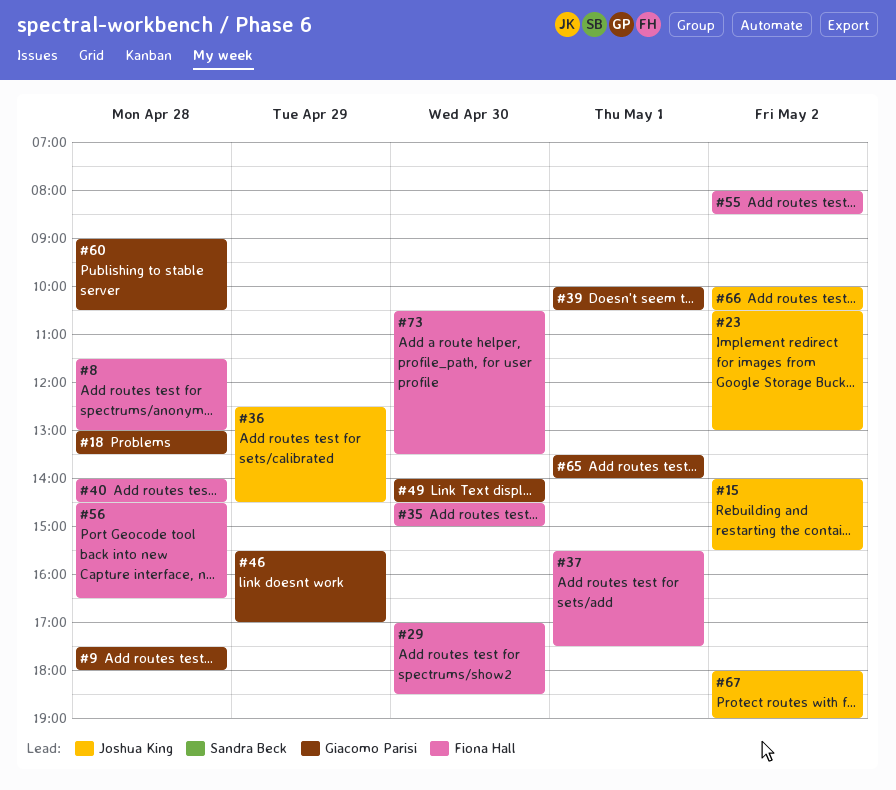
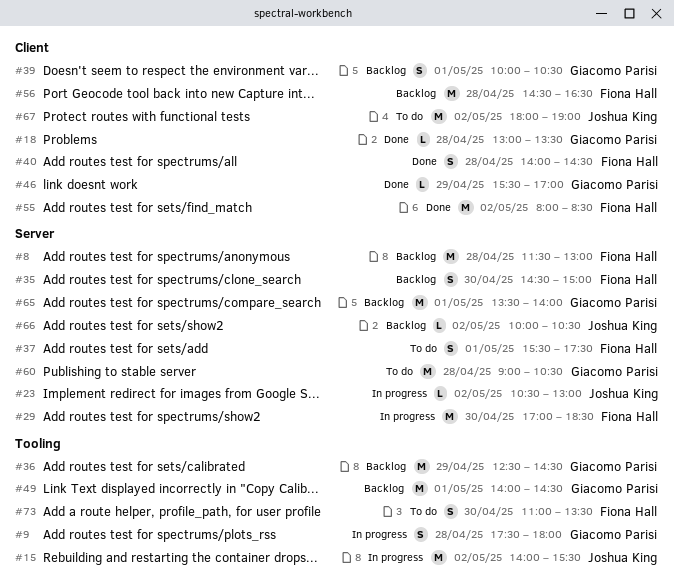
#36, owner: Joshua King -> Giacomo Parisi
#49, day: Apr 30 -> May 1
#73, begins: 10:30 -> 11:00

